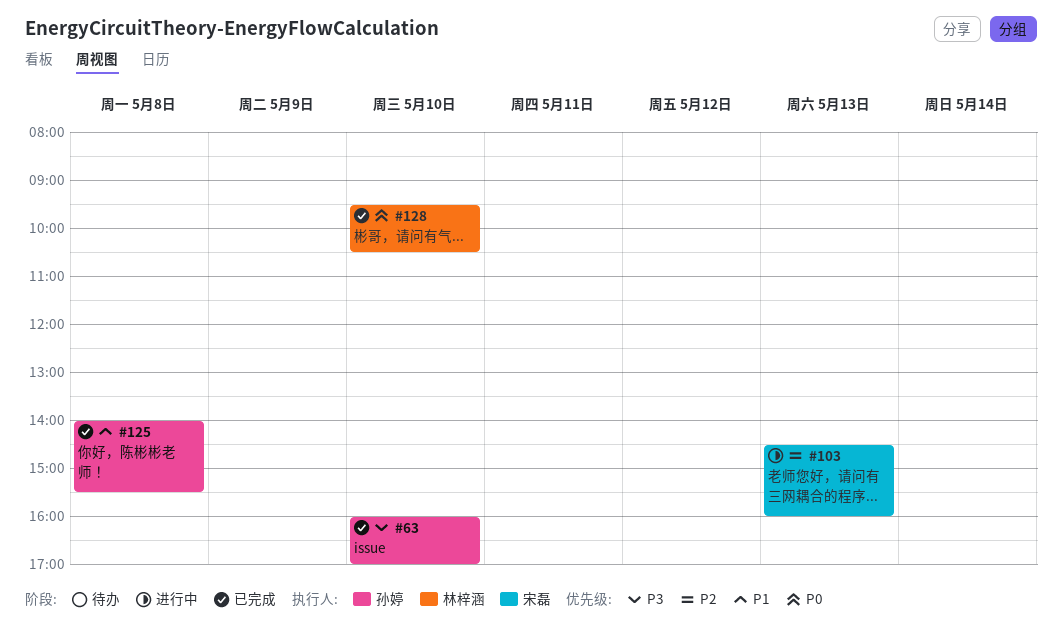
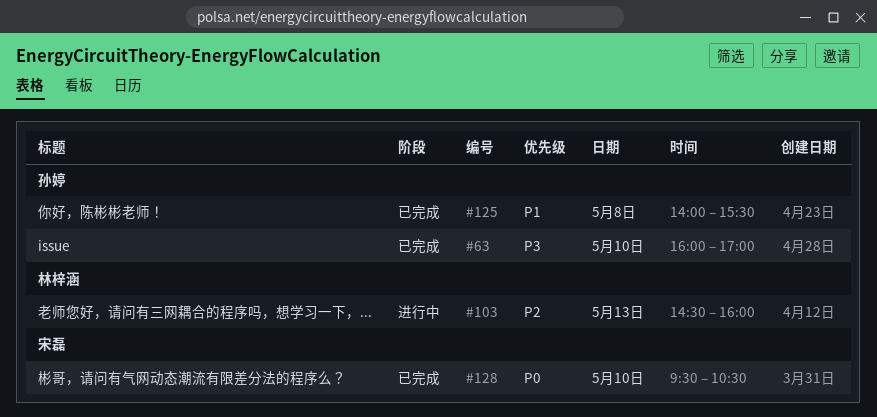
#103, owner: 宋磊 -> 林梓涵
#128, owner: 林梓涵 -> 宋磊

